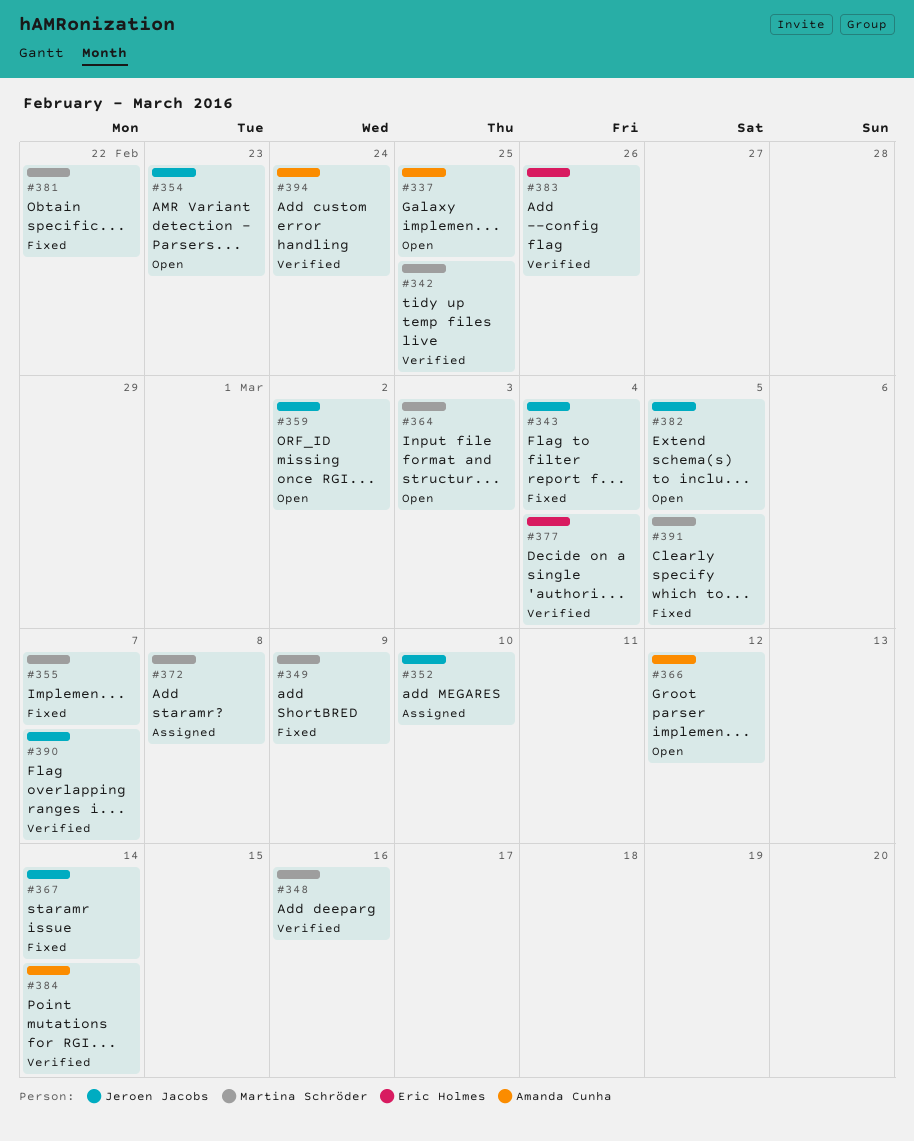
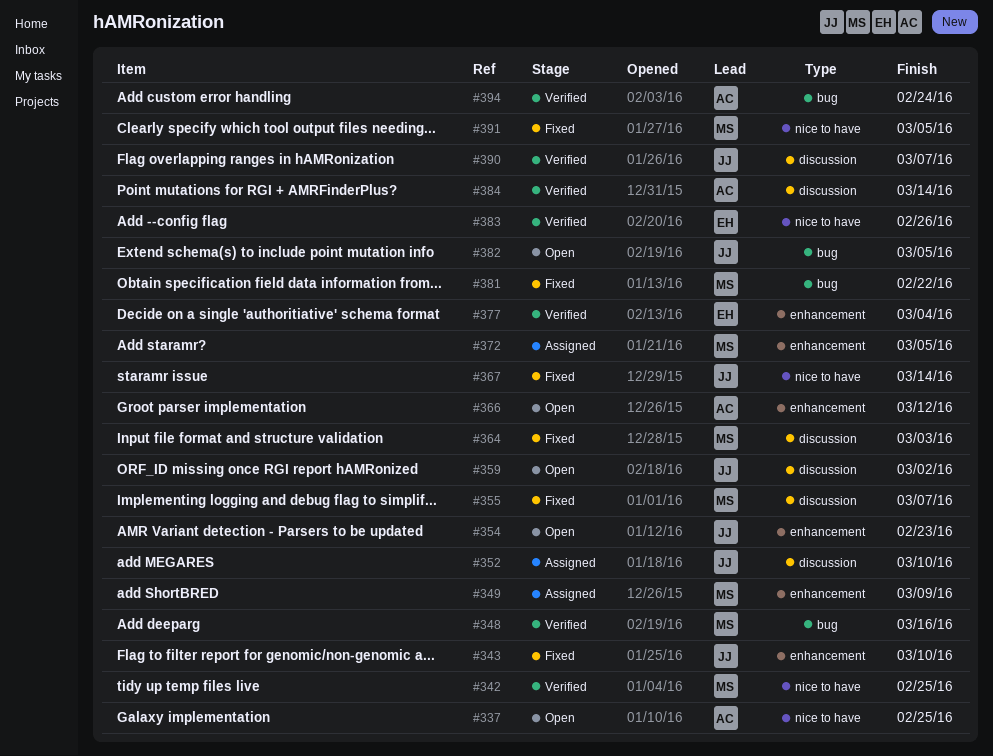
#343, due: Mar 4 -> Mar 10
#349, status: Fixed -> Assigned
#364, status: Open -> Fixed
#372, due: Mar 8 -> Mar 5

